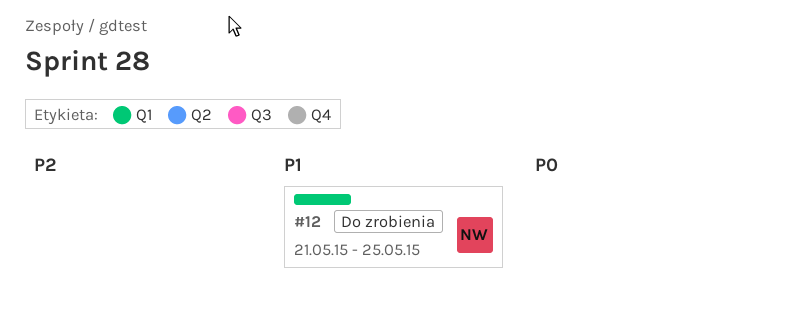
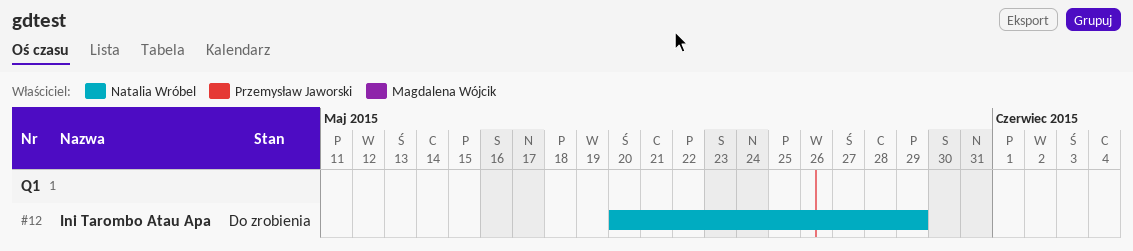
#12, start: May 21 -> May 20
#12, due: May 25 -> May 29

